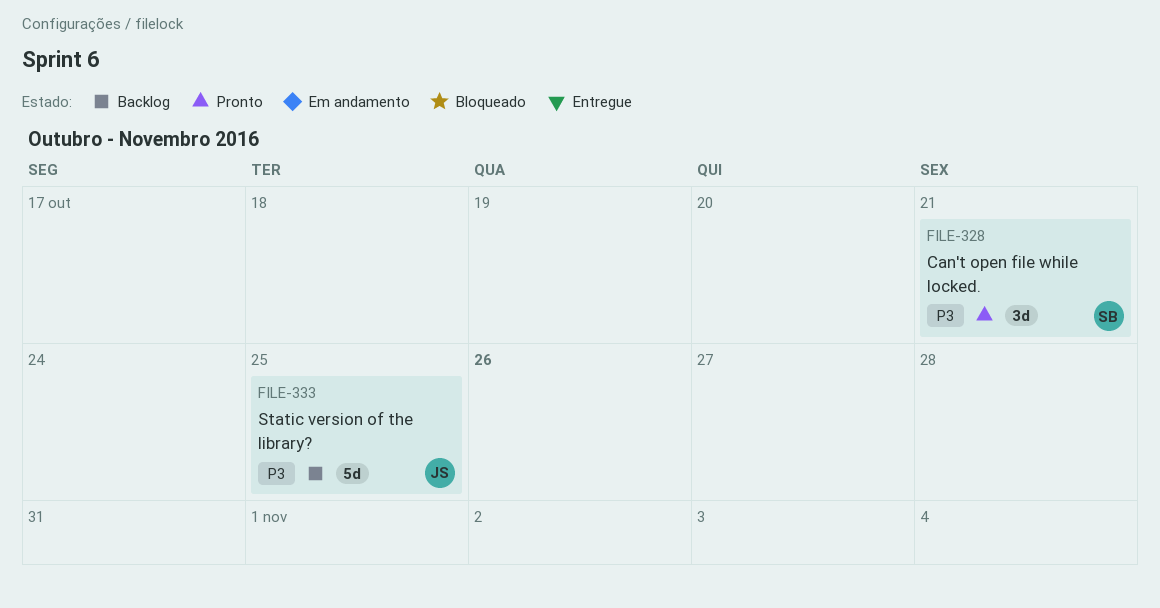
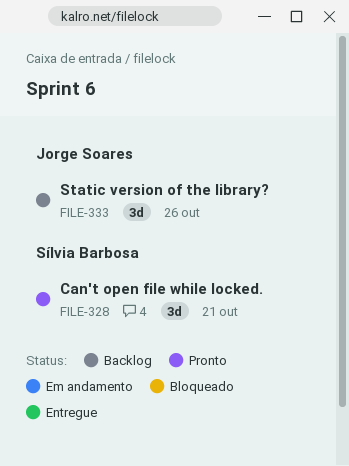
FILE-333, estimate: 5d -> 3d
FILE-333, due: Oct 25 -> Oct 26

